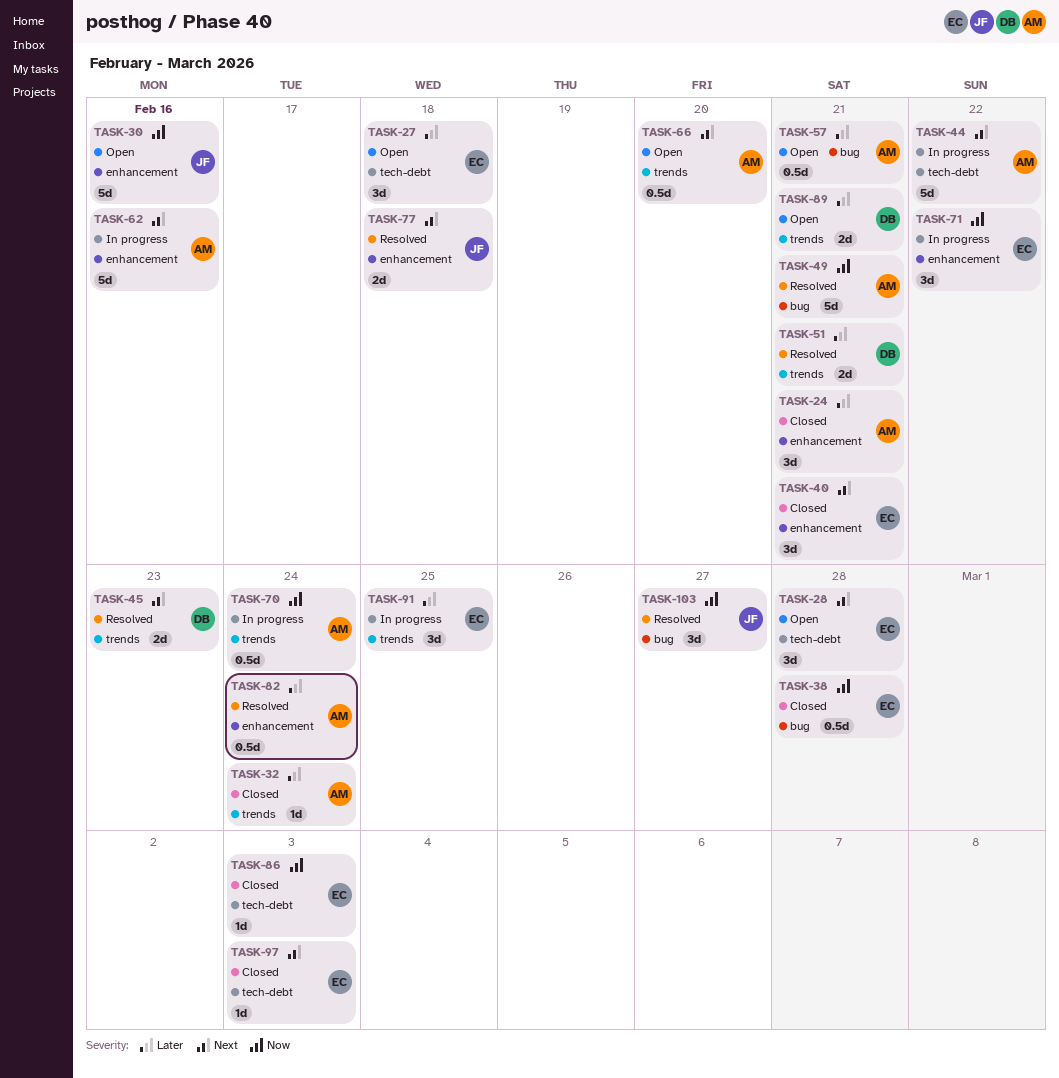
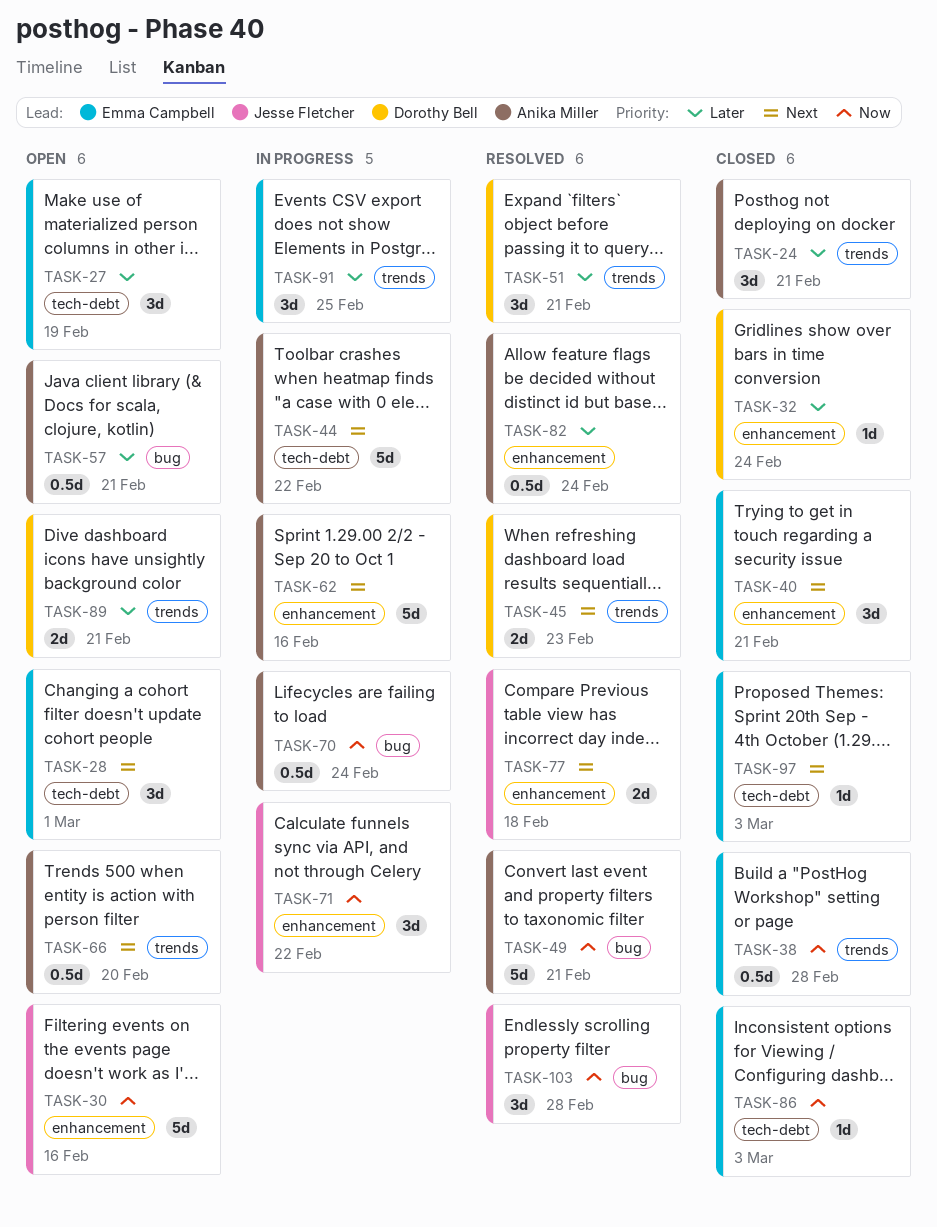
TASK-24, label: enhancement -> trends
TASK-27, due: Feb 18 -> Feb 19
TASK-28, due: Feb 28 -> Mar 1
TASK-32, owner: Anika Miller -> Dorothy Bell
TASK-32, label: trends -> enhancement
TASK-38, label: bug -> trends
TASK-51, estimate: 2d -> 3d
TASK-70, label: trends -> bug
TASK-71, owner: Emma Campbell -> Jesse Fletcher
TASK-103, due: Feb 27 -> Feb 28

